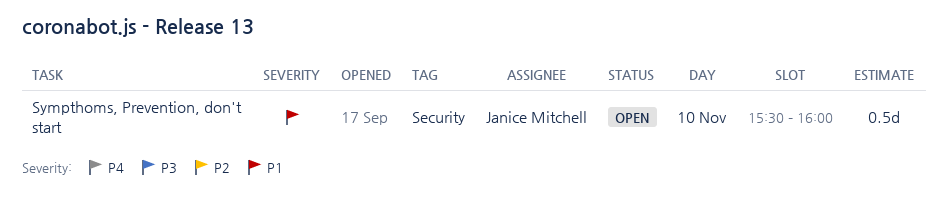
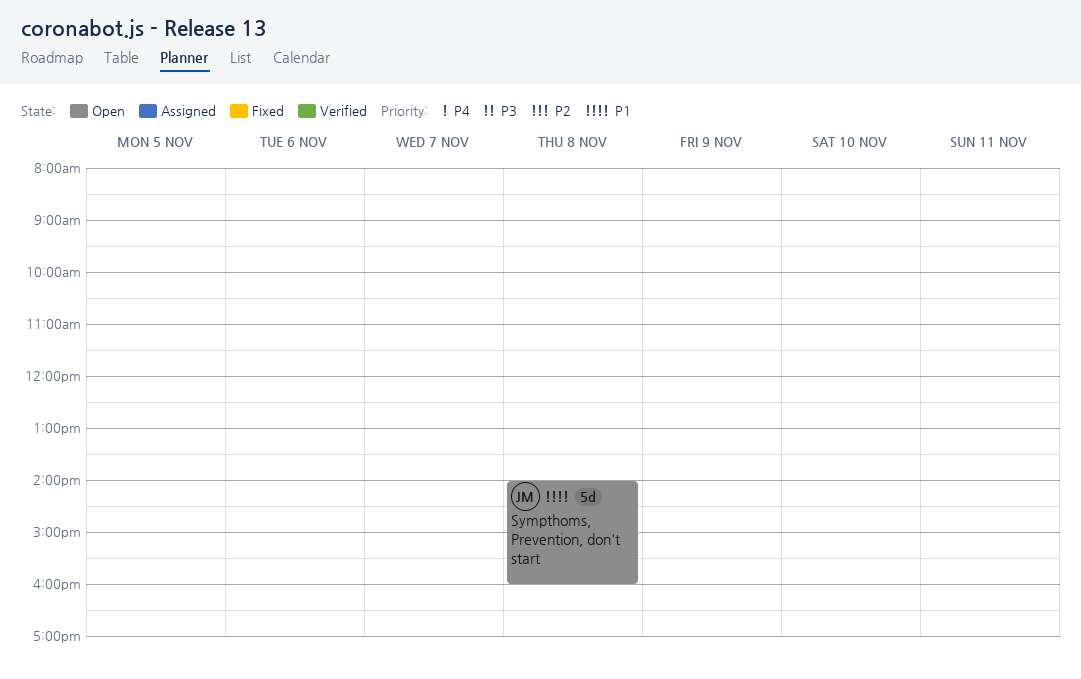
Sympthoms, Prevention, don't start, estimate: 0.5d -> 5d
Sympthoms, Prevention, don't start, day: Nov 10 -> Nov 8
Sympthoms, Prevention, don't start, begins: 15:30 -> 14:00

